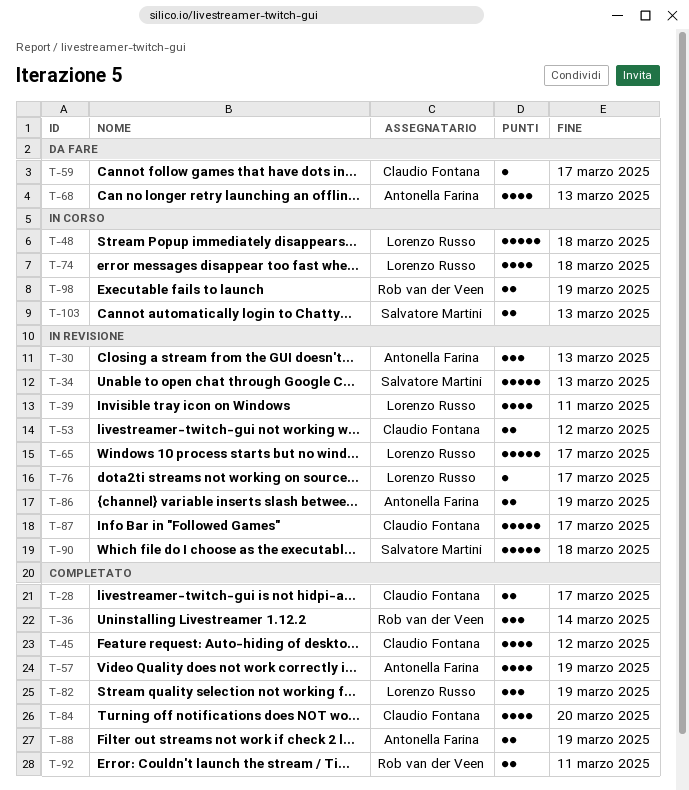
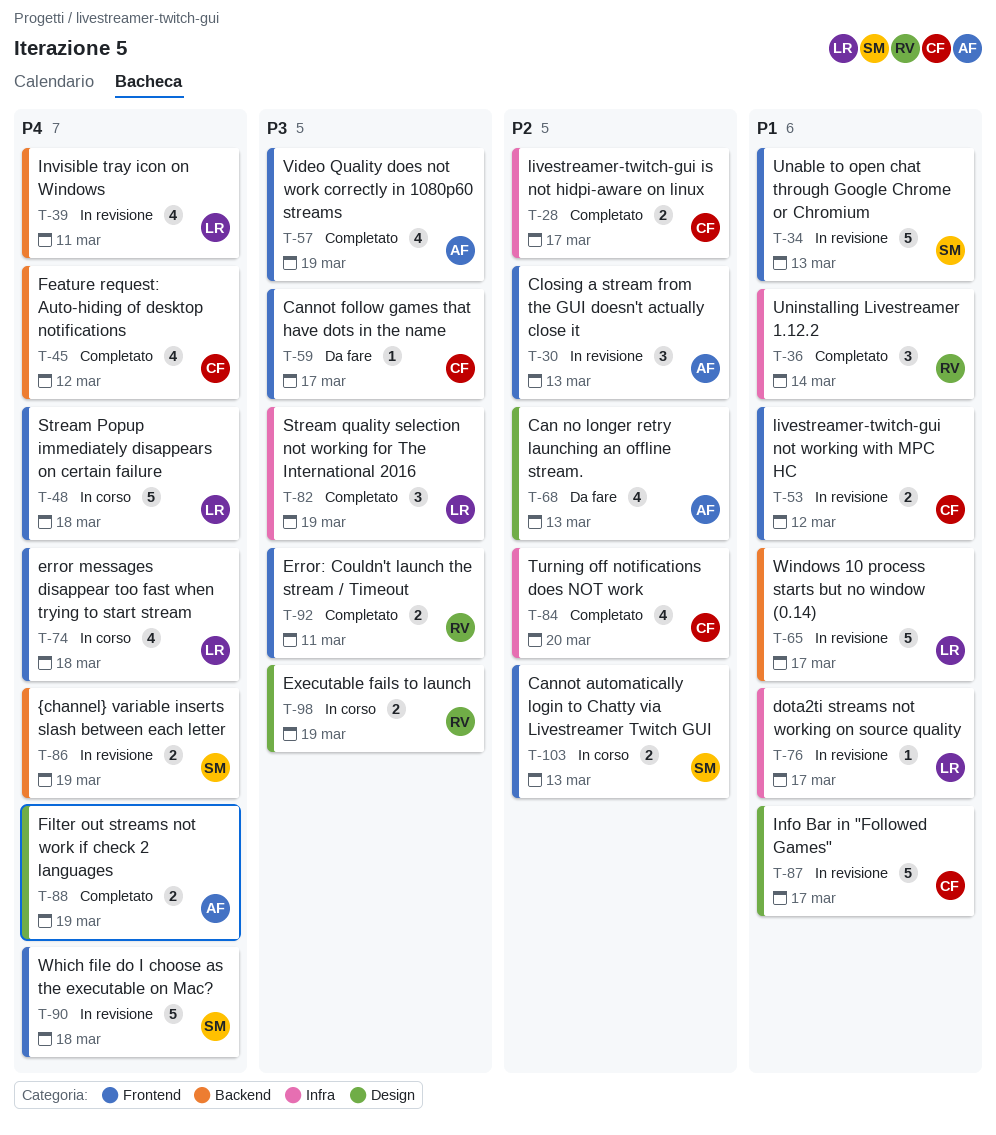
T-86, owner: Antonella Farina -> Salvatore Martini

